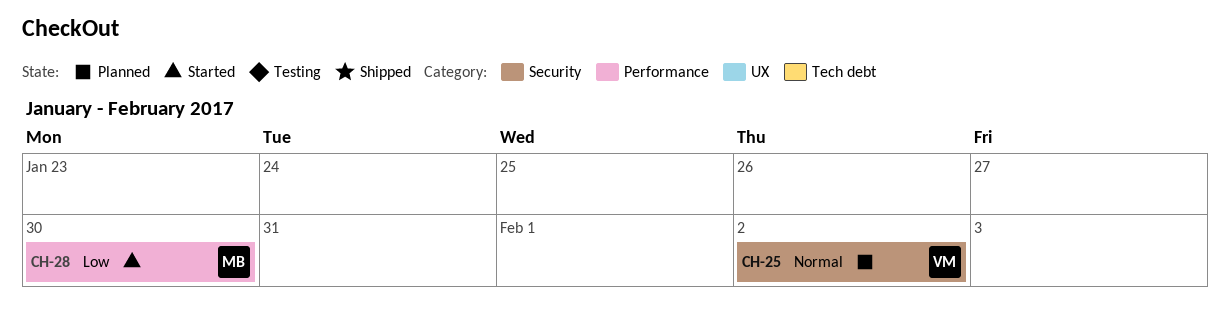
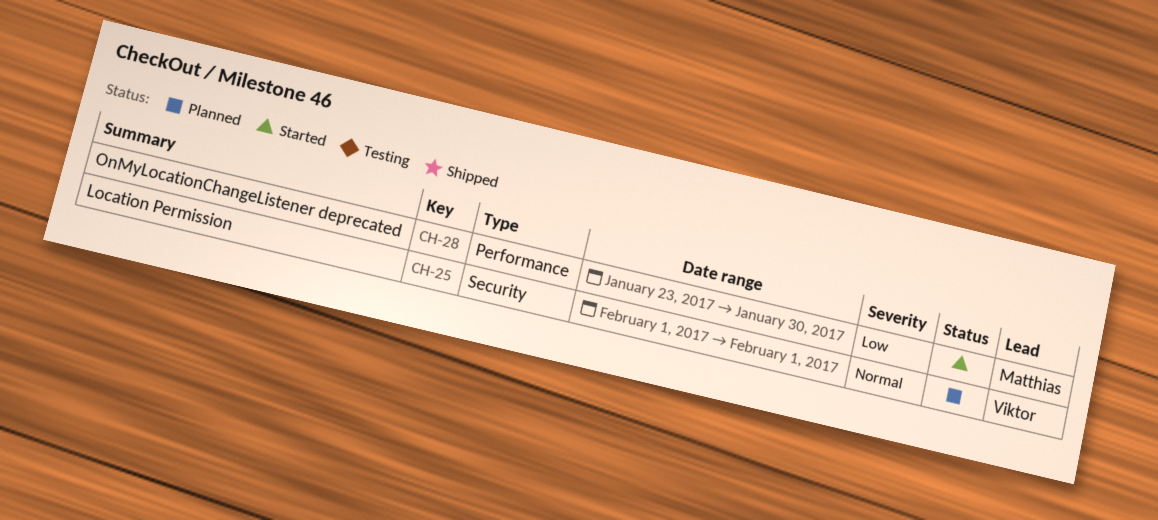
CH-25, due: Feb 2 -> Feb 1

